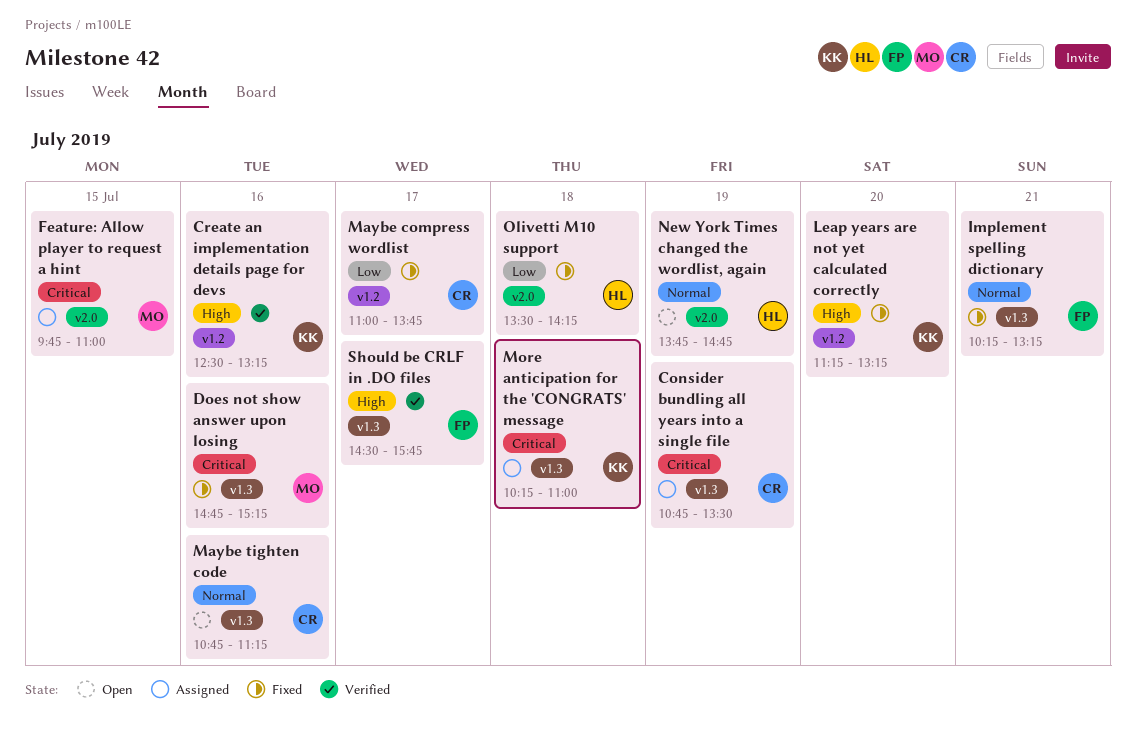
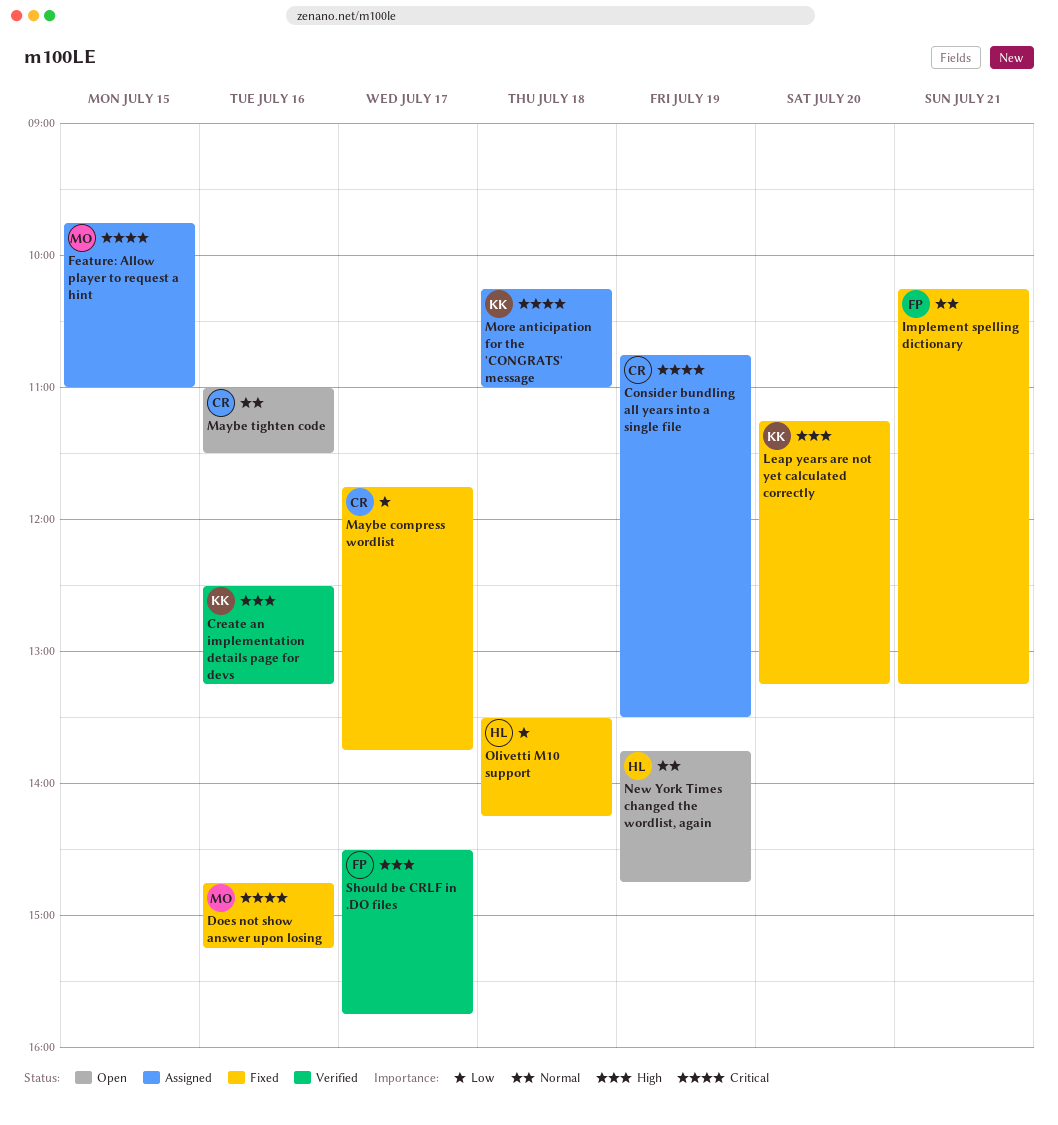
Maybe compress wordlist, begins: 11:00 -> 11:45
Maybe tighten code, begins: 10:45 -> 11:00
Maybe tighten code, ends: 11:15 -> 11:30

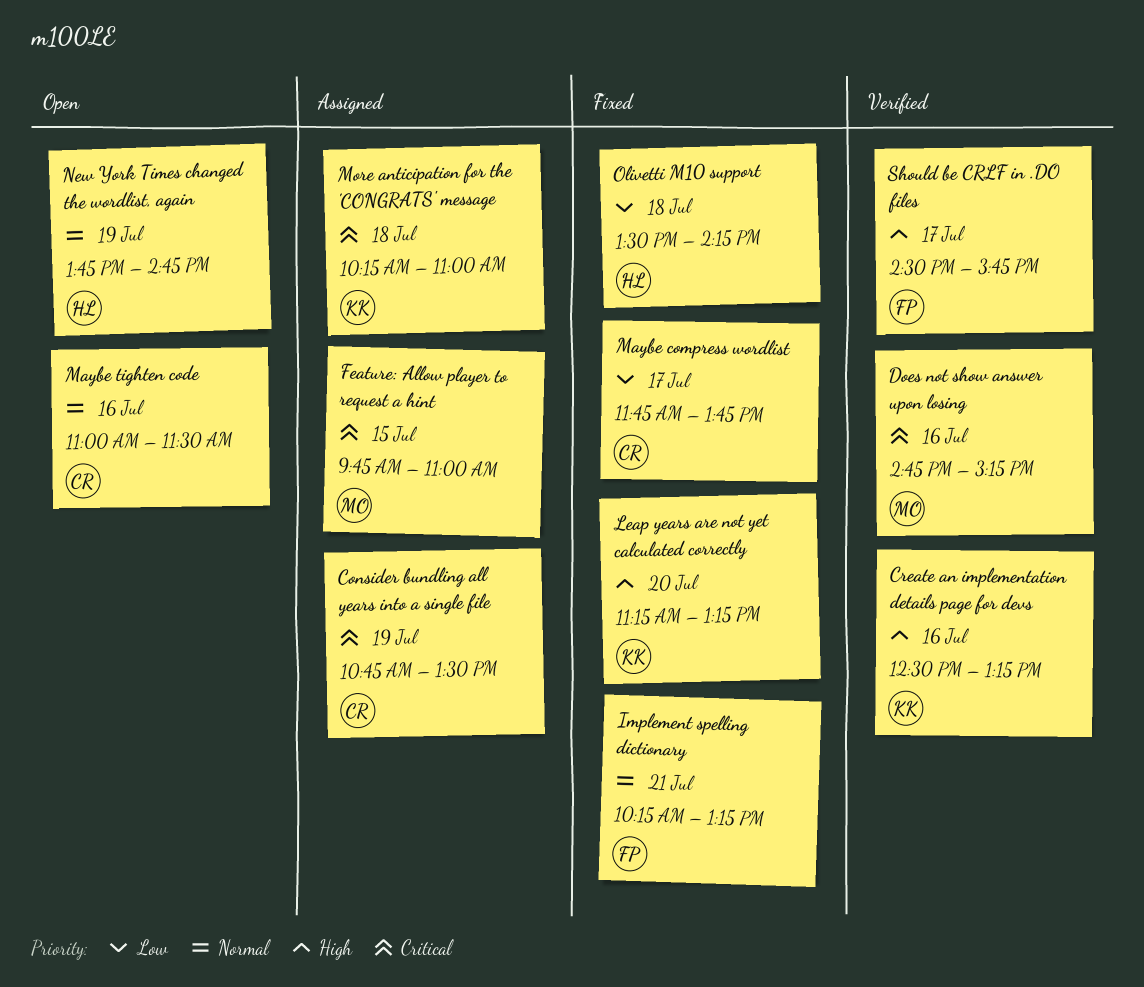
Does not show answer upon losing, status: Fixed -> Verified

